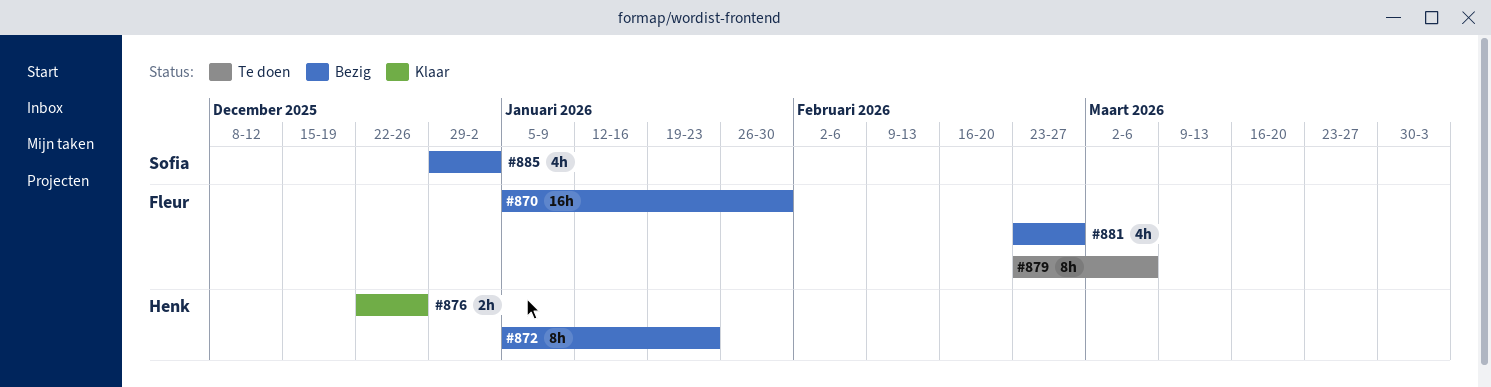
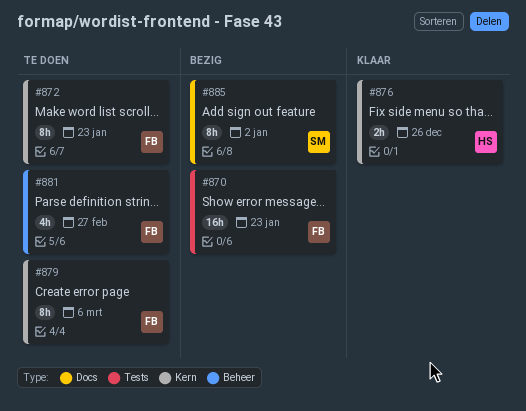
#870, due: Jan 30 -> Jan 23
#872, status: Bezig -> Te doen
#872, owner: Henk -> Fleur
#881, status: Bezig -> Te doen
#885, estimate: 4h -> 8h

